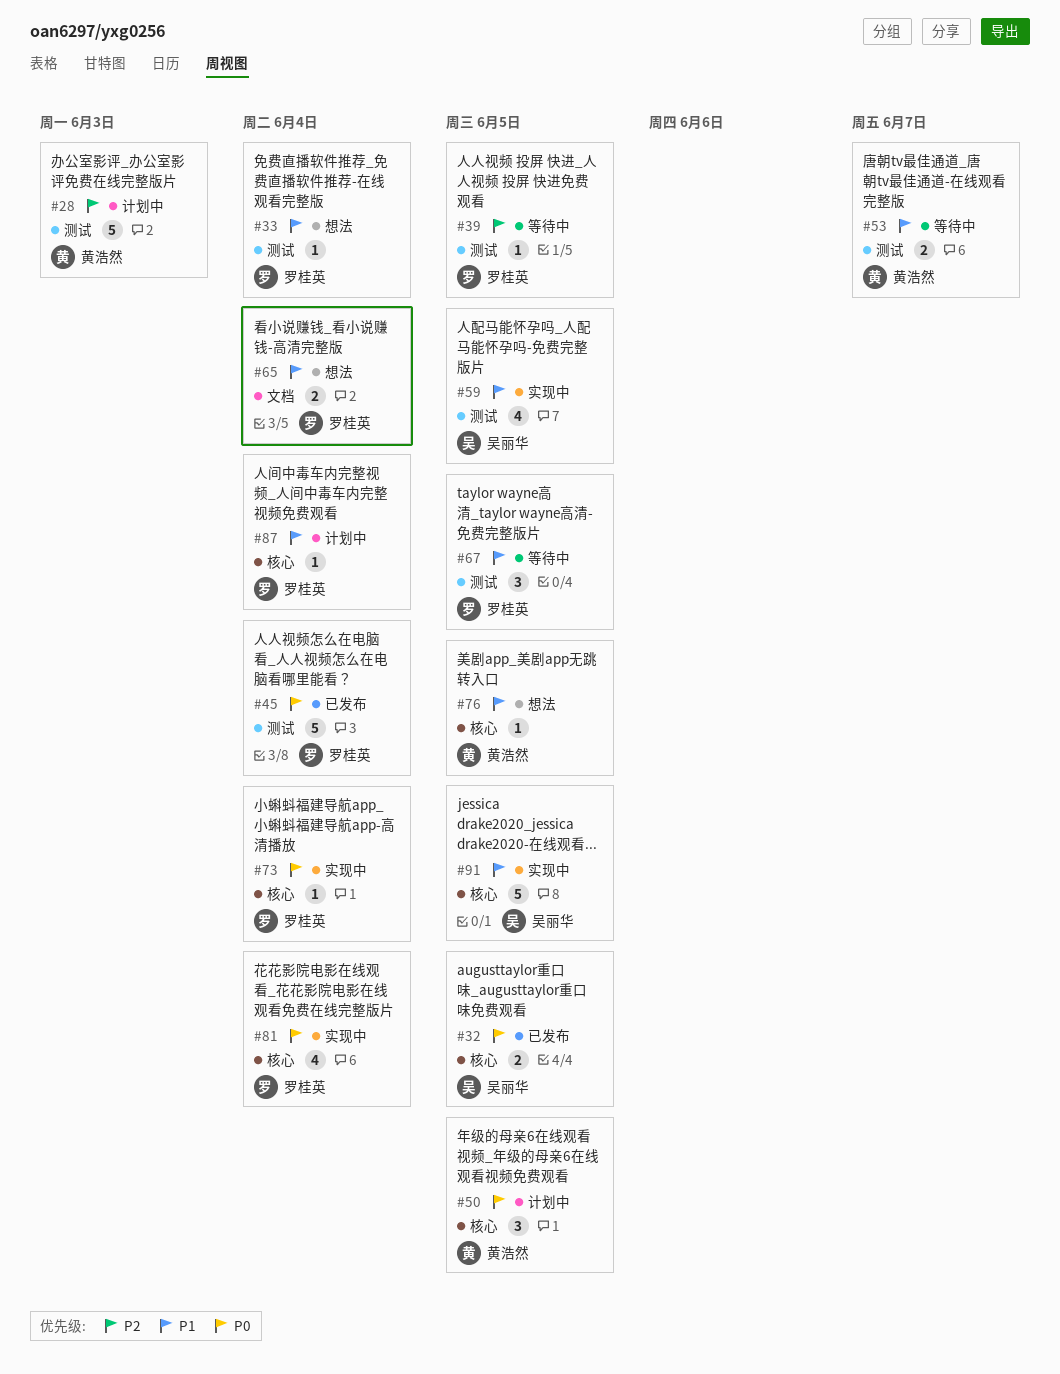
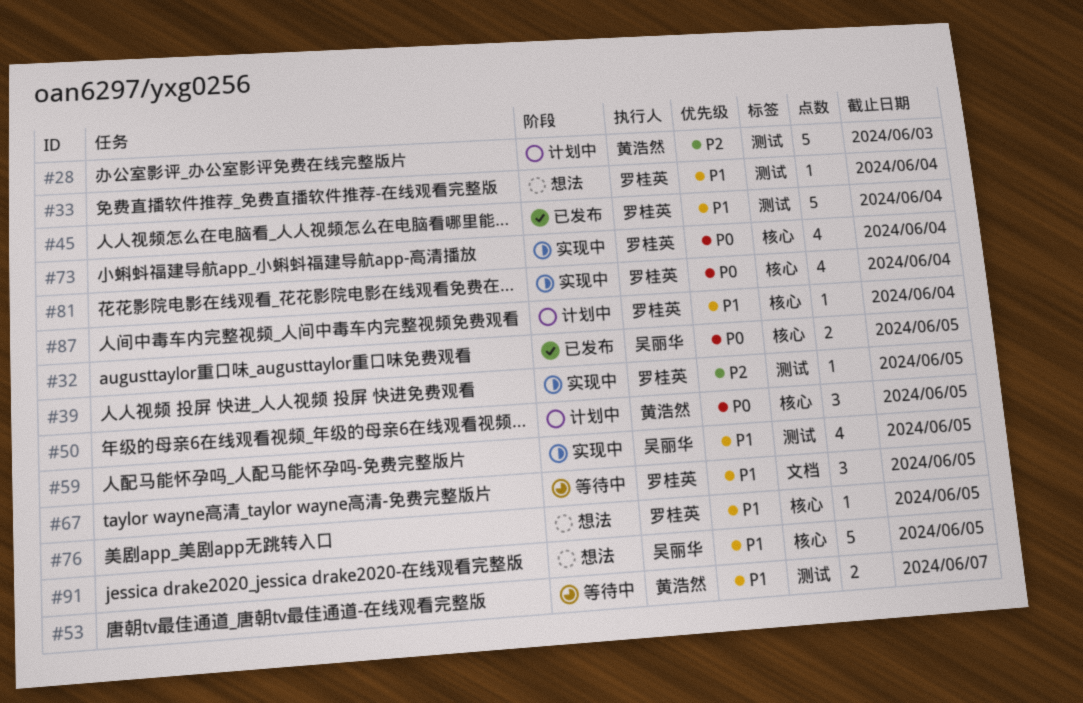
#39, status: 等待中 -> 实现中
#45, priority: P0 -> P1
#65: present -> none
#67, label: 测试 -> 文档
#73, estimate: 1 -> 4
#76, owner: 黄浩然 -> 罗桂英
#91, status: 实现中 -> 想法

